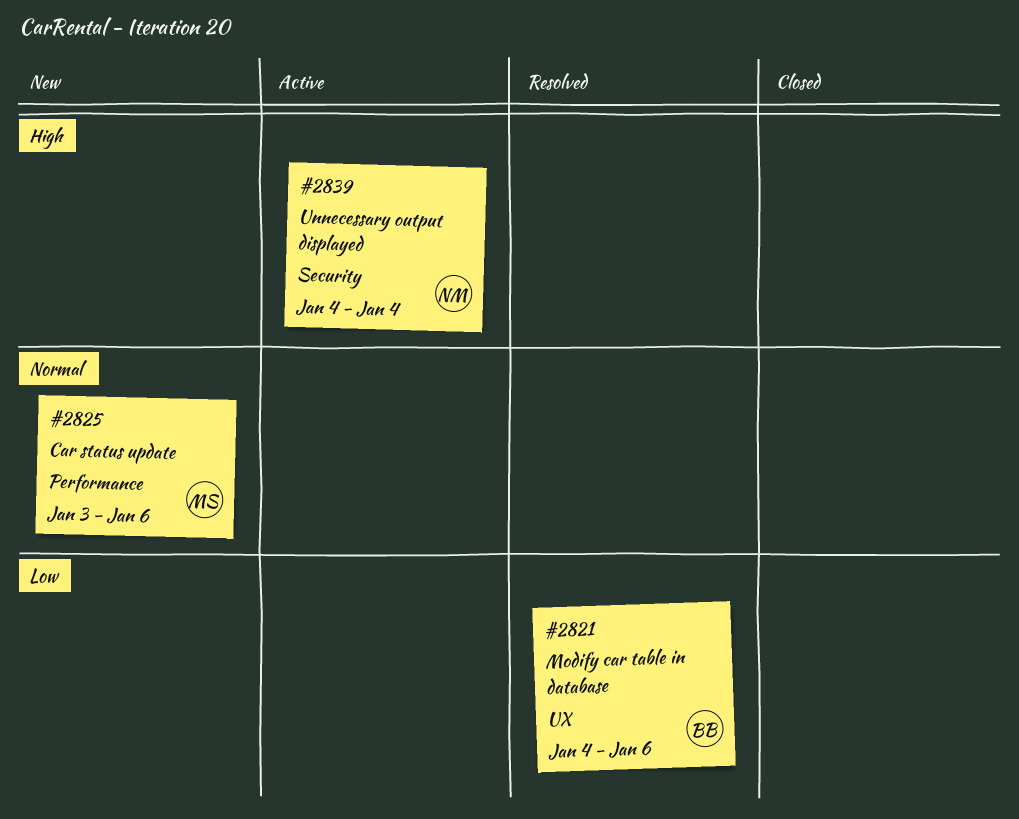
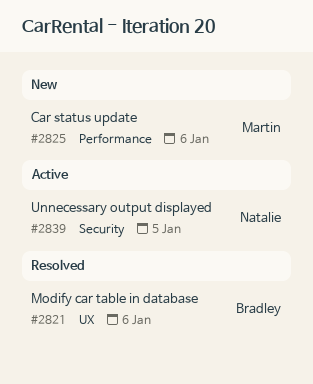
#2839, due: Jan 4 -> Jan 5

